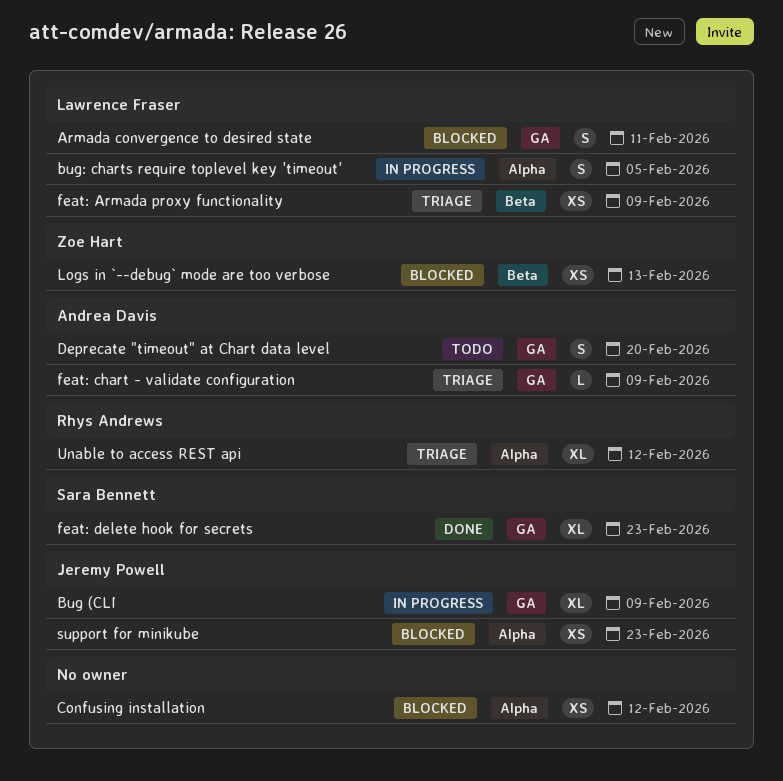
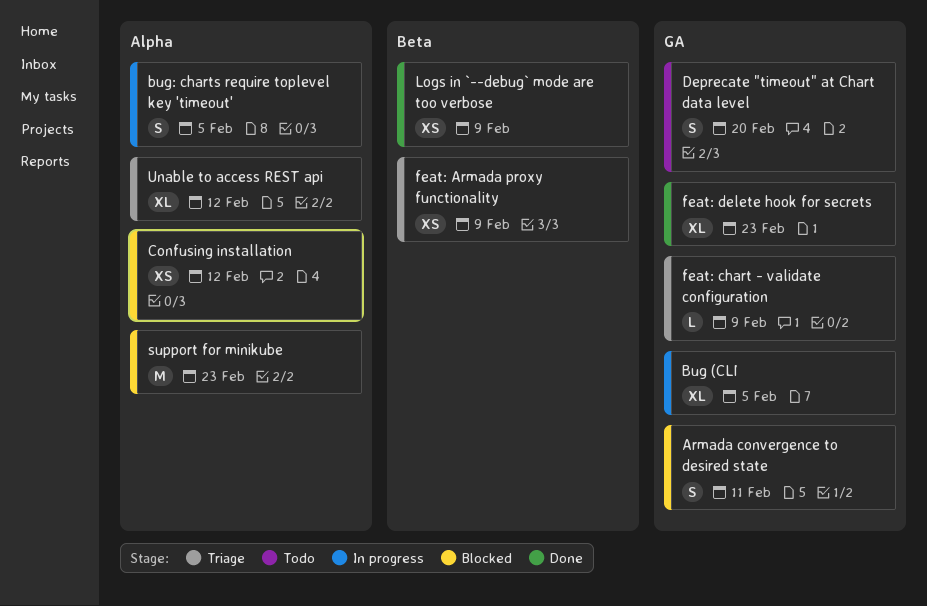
Bug (CLI, due: Feb 9 -> Feb 5
Logs in `--debug` mode are too verbose, status: Blocked -> Done
Logs in `--debug` mode are too verbose, due: Feb 13 -> Feb 9
support for minikube, estimate: XS -> M

